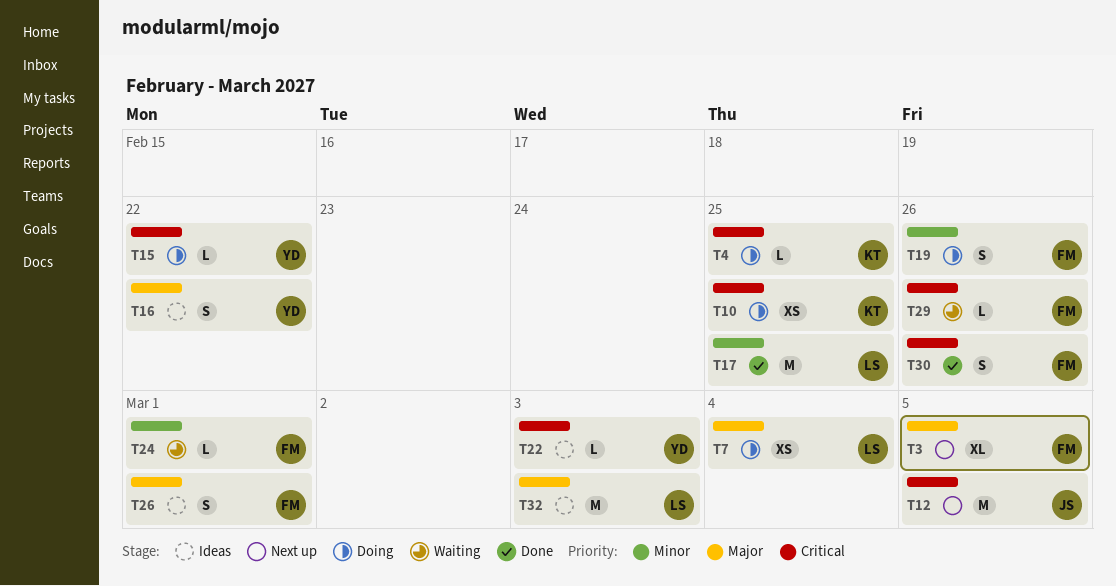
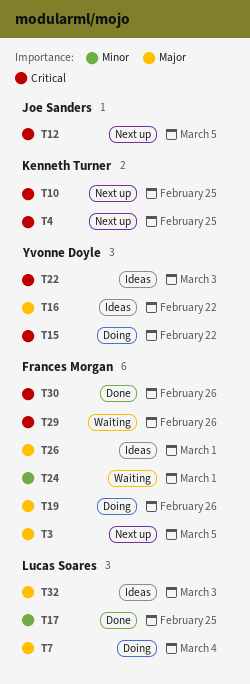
T4, status: Doing -> Next up
T10, status: Doing -> Next up
T19, priority: Minor -> Major

